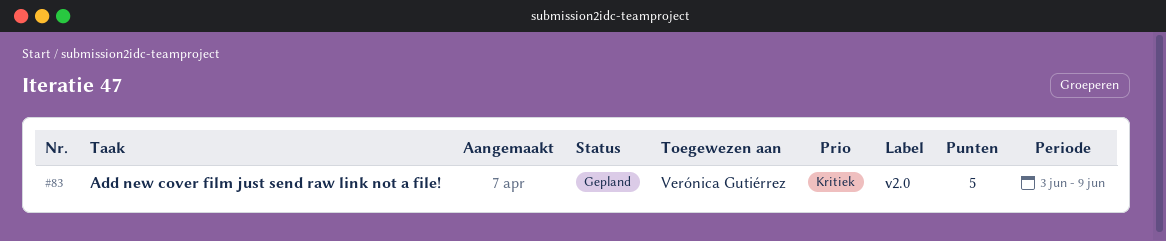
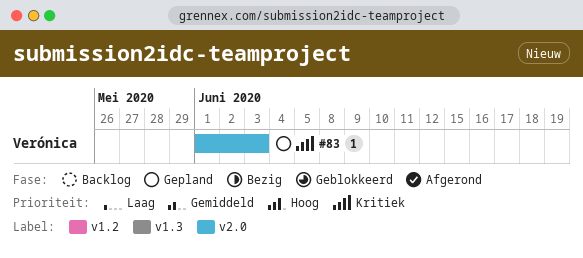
#83, estimate: 5 -> 1
#83, start: Jun 3 -> Jun 1
#83, due: Jun 9 -> Jun 3

